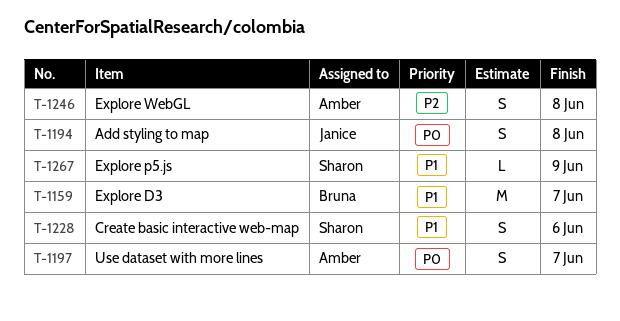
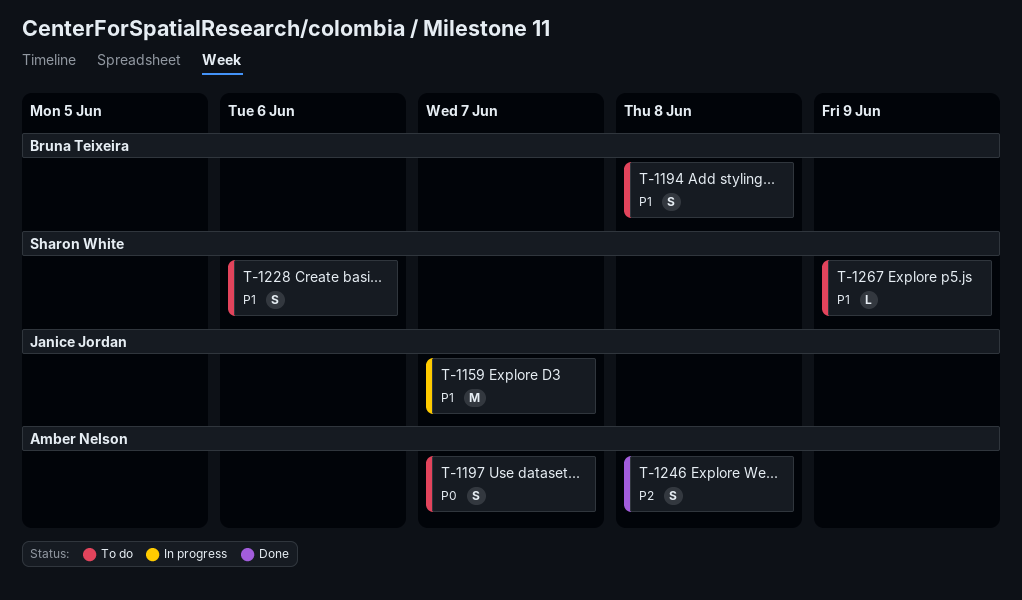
T-1159, owner: Bruna Teixeira -> Janice Jordan
T-1194, owner: Janice Jordan -> Bruna Teixeira
T-1194, priority: P0 -> P1

